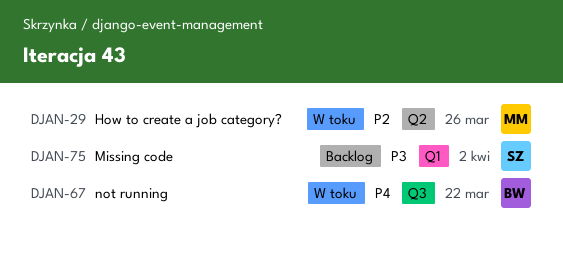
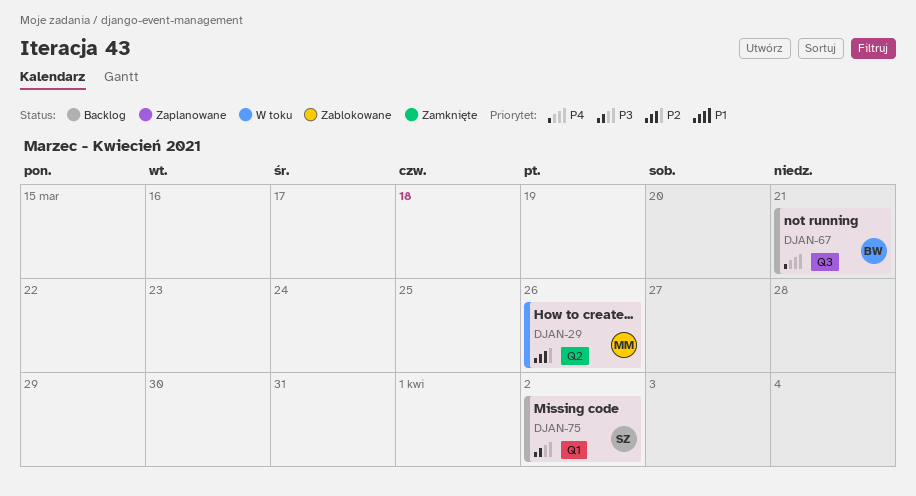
DJAN-67, status: W toku -> Backlog
DJAN-67, due: Mar 22 -> Mar 21

